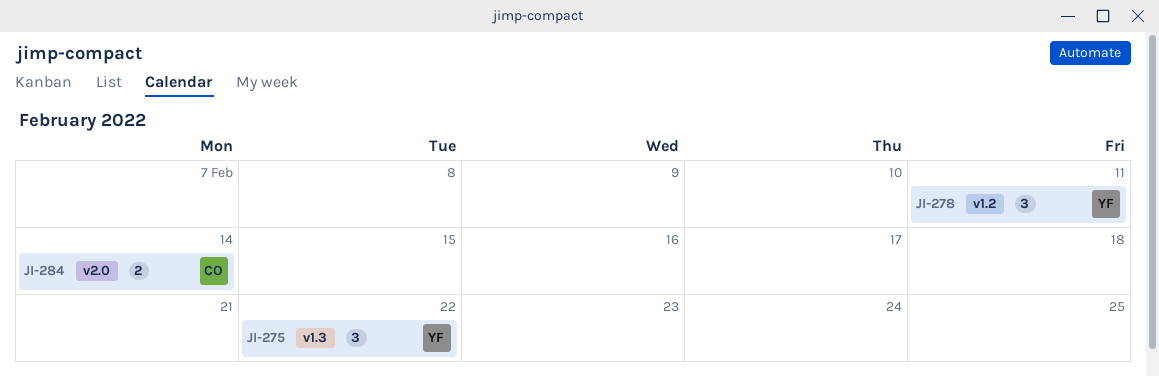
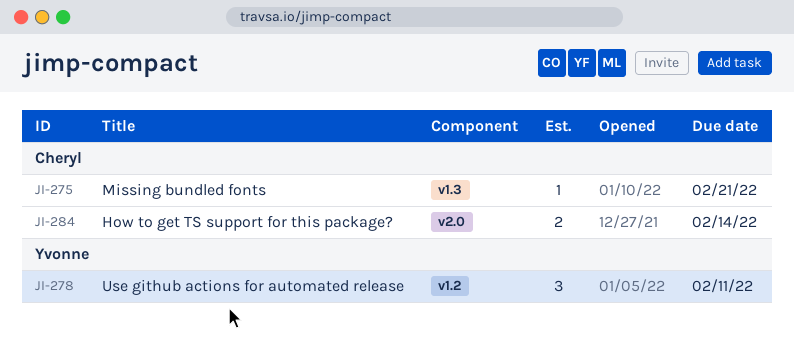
JI-275, owner: Yvonne -> Cheryl
JI-275, estimate: 3 -> 1
JI-275, due: Feb 22 -> Feb 21

